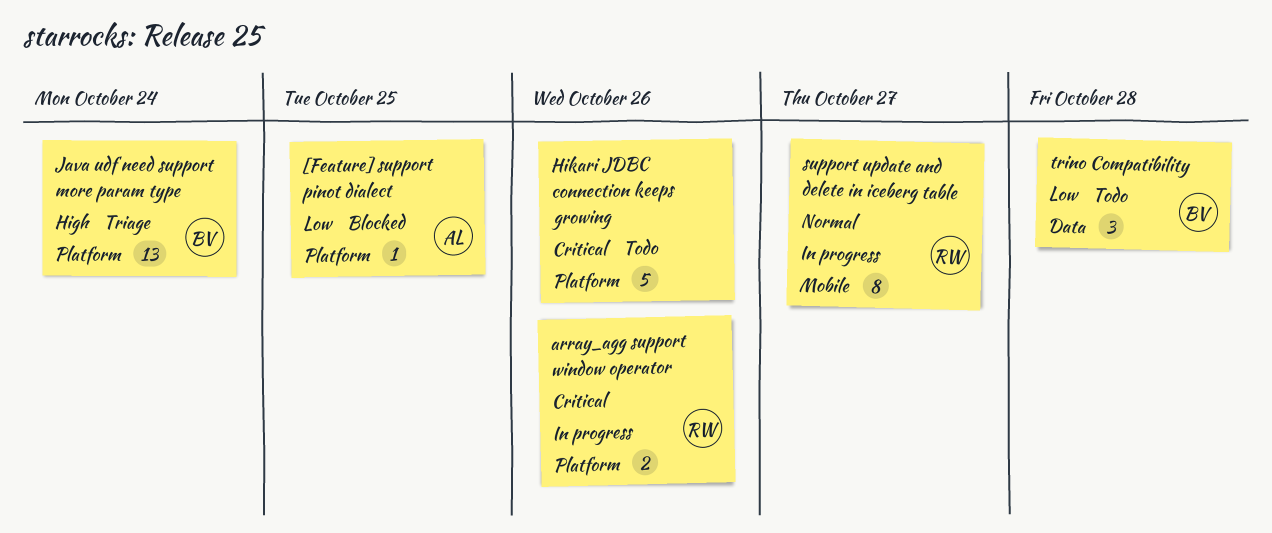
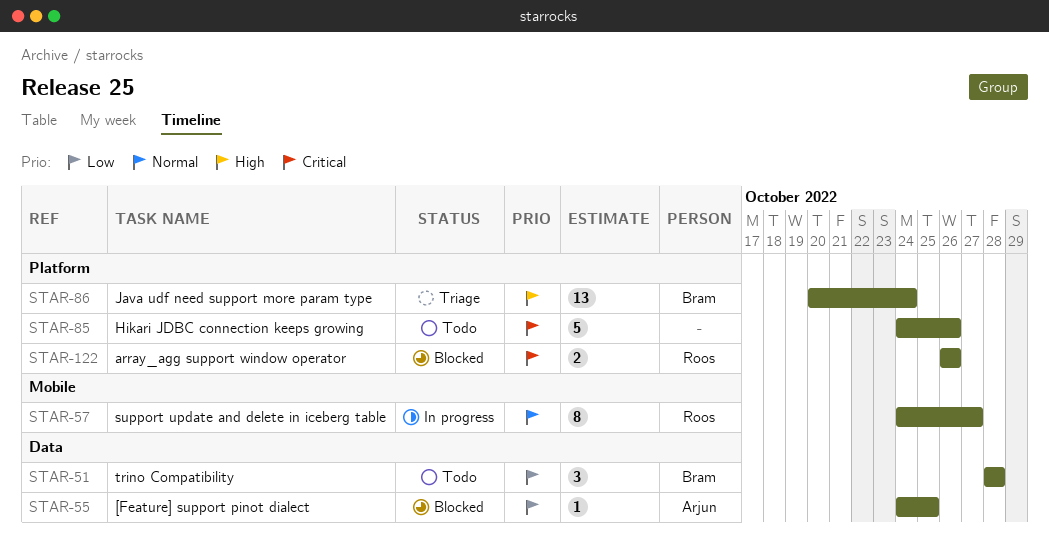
[Feature] support pinot dialect, label: Platform -> Data
array_agg support window operator, status: In progress -> Blocked

